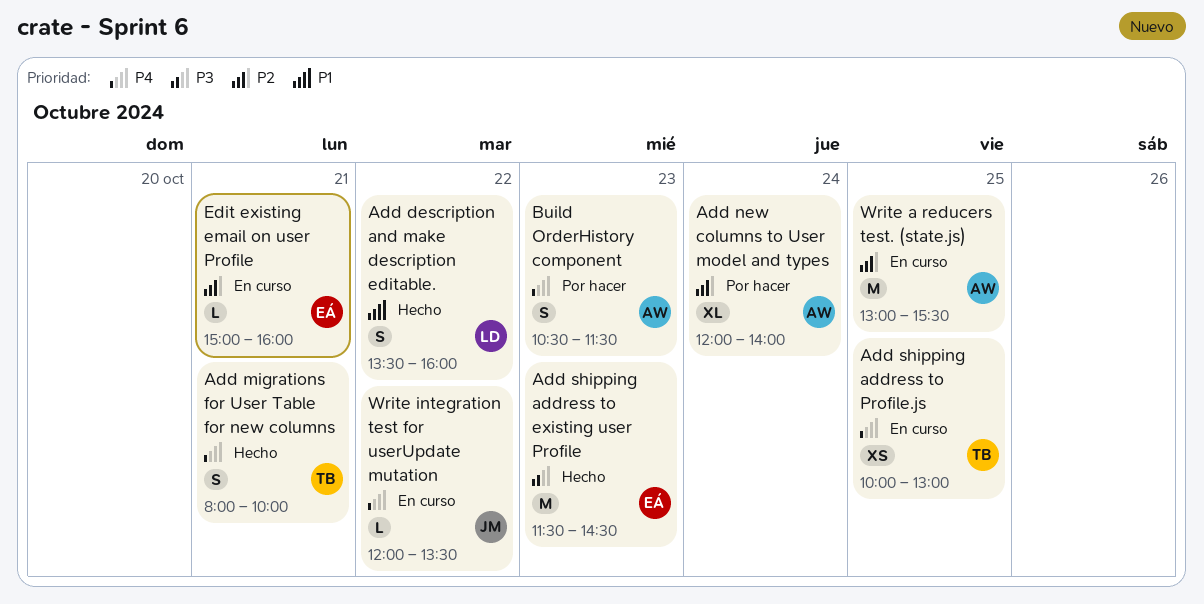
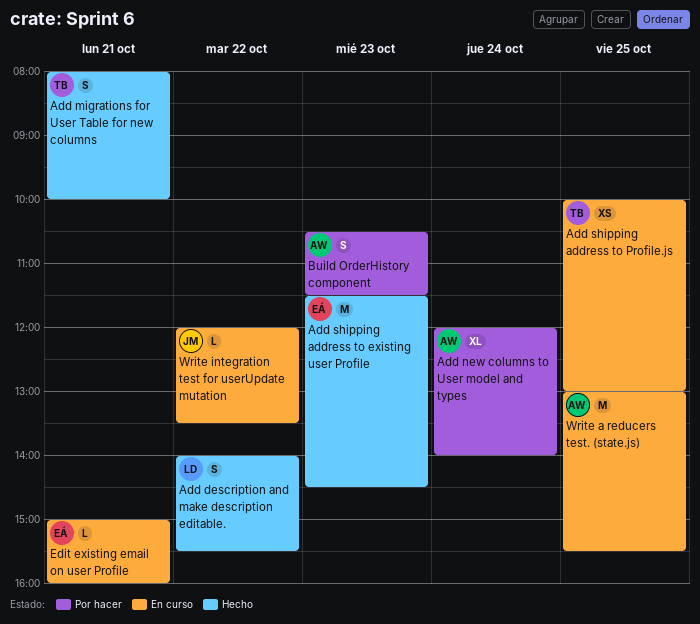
Add description and make description editable., begins: 13:30 -> 14:00
Add description and make description editable., ends: 16:00 -> 15:30

